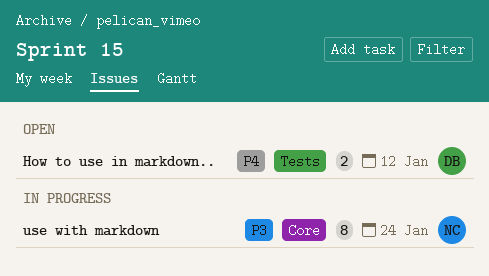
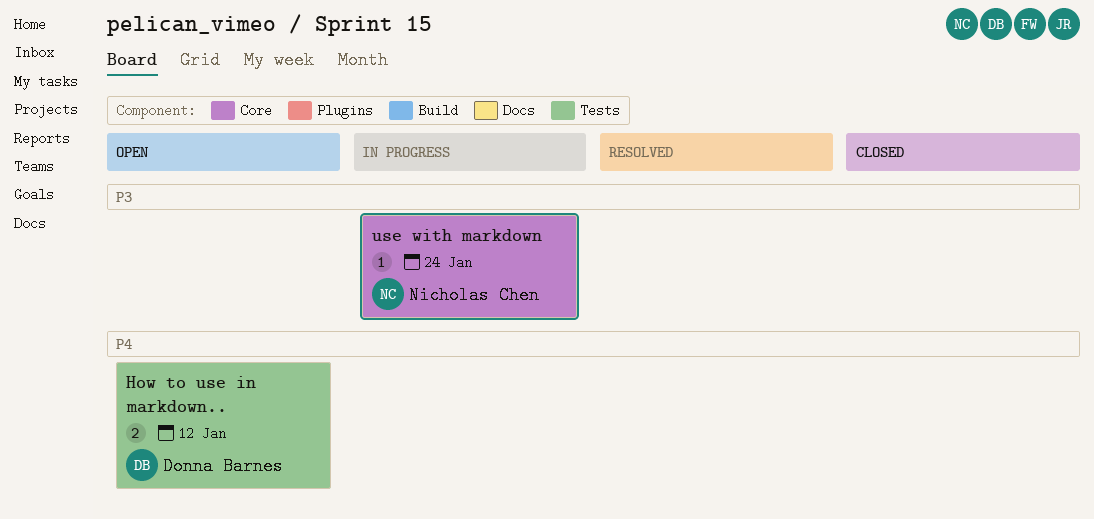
use with markdown, estimate: 8 -> 1

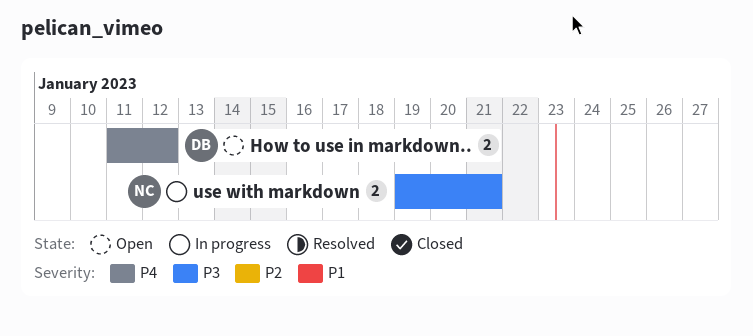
use with markdown, estimate: 1 -> 2
use with markdown, due: Jan 24 -> Jan 21

